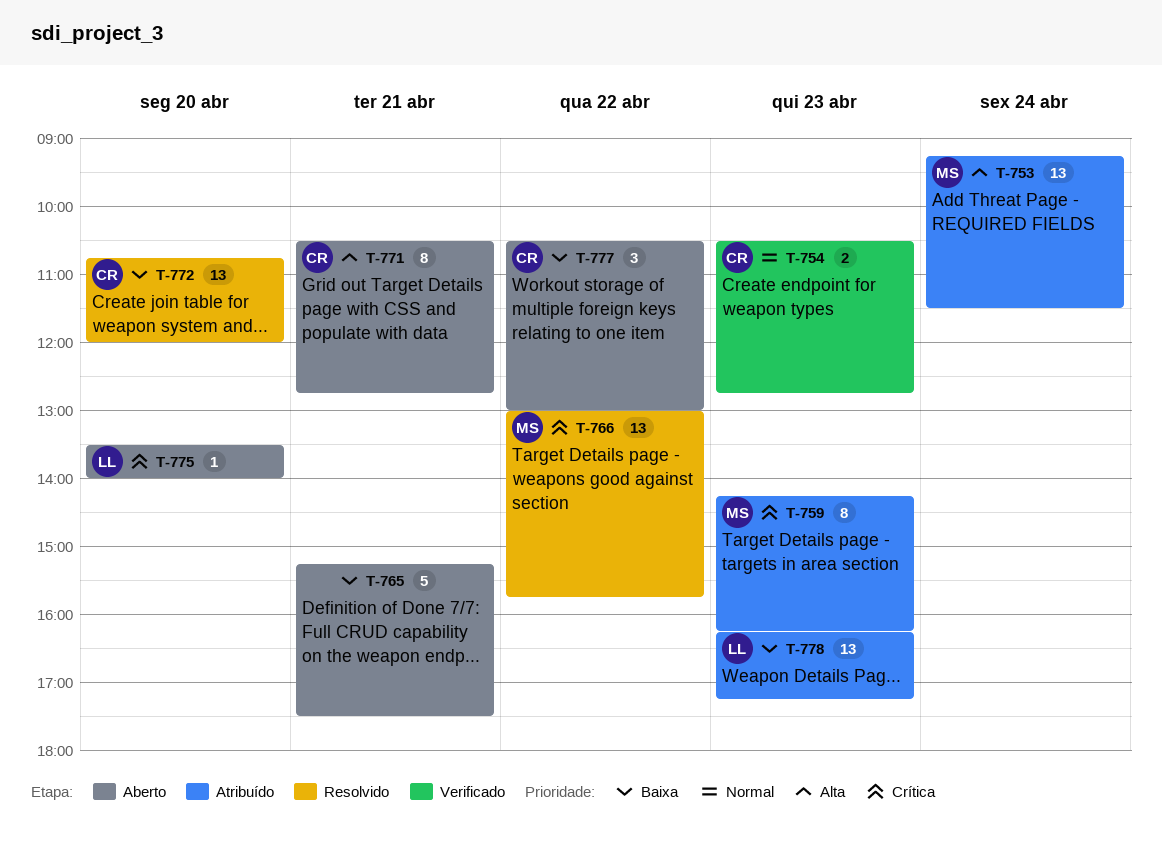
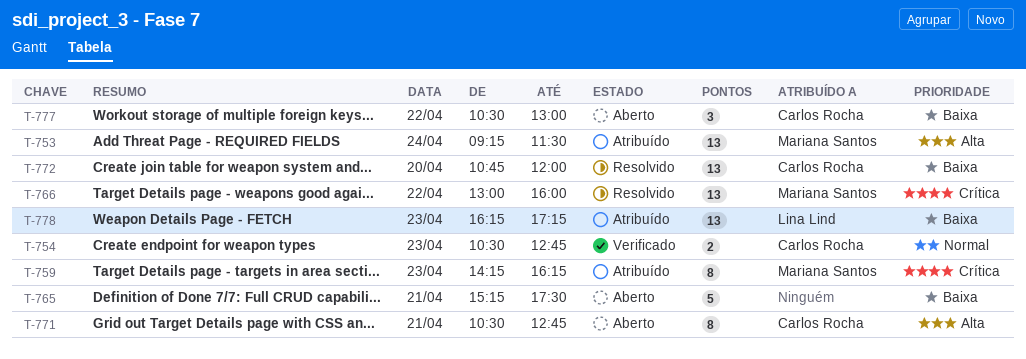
T-766, ends: 15:45 -> 16:00
T-775: present -> none

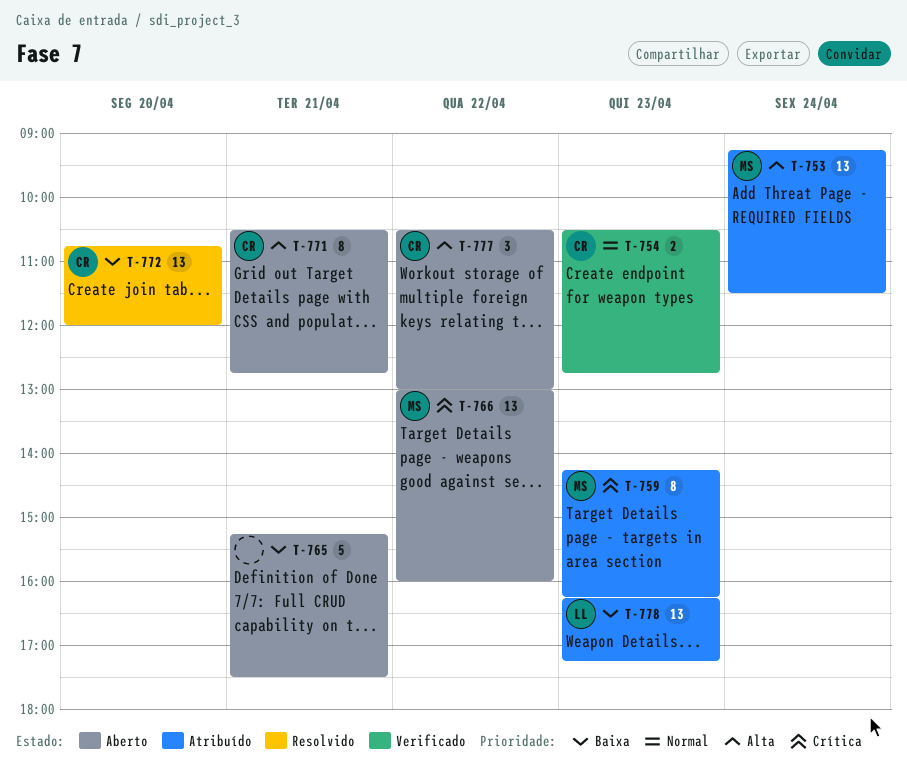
T-766, status: Resolvido -> Aberto
T-777, priority: Baixa -> Alta

